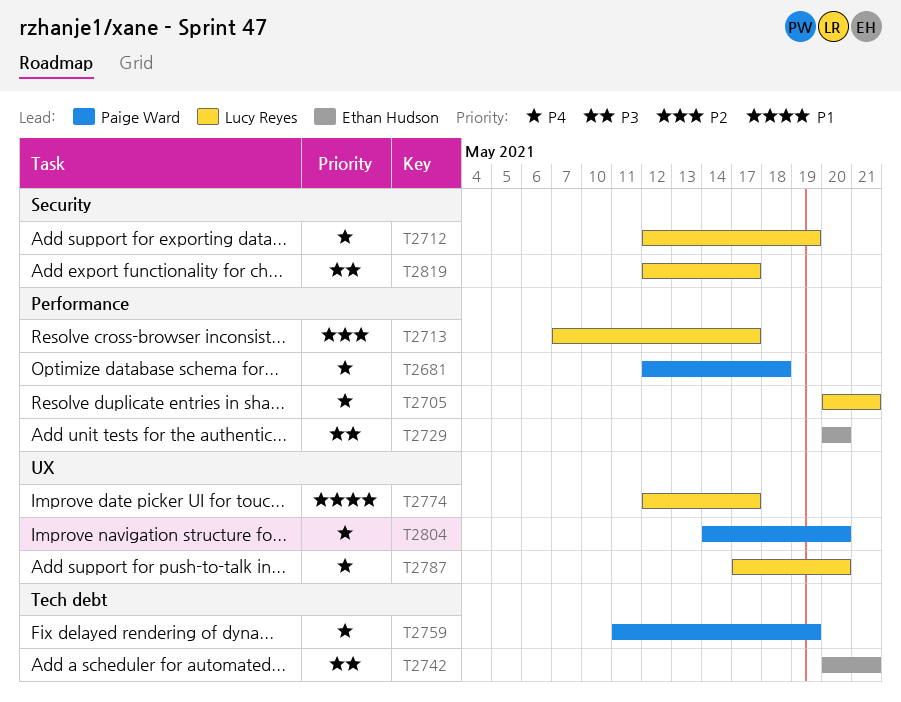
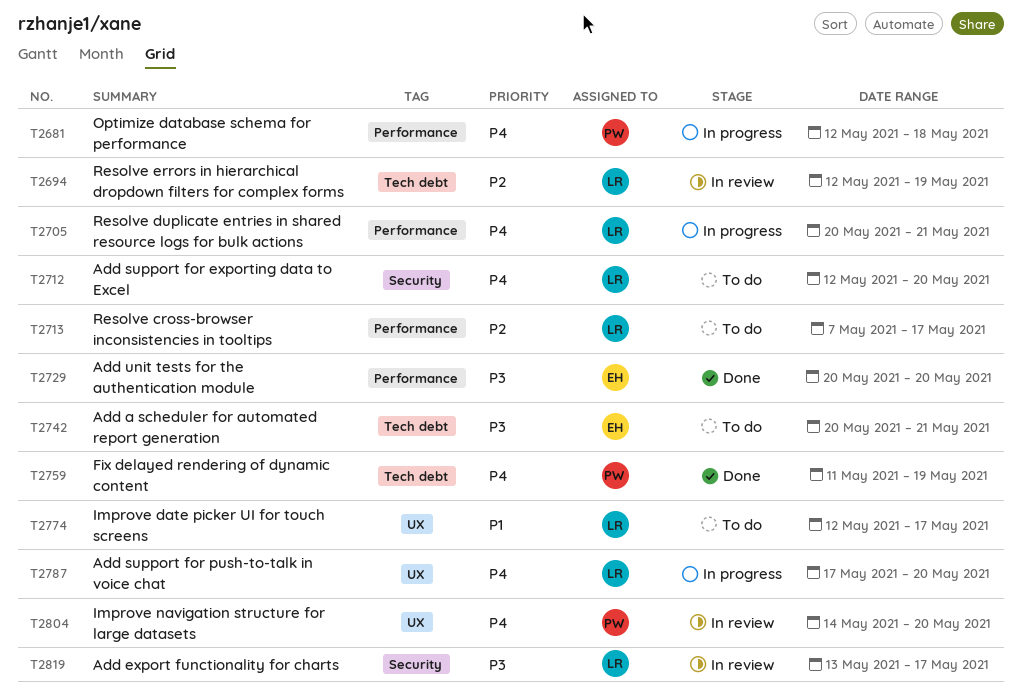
T2694: none -> present
T2712, due: May 19 -> May 20
T2819, start: May 12 -> May 13

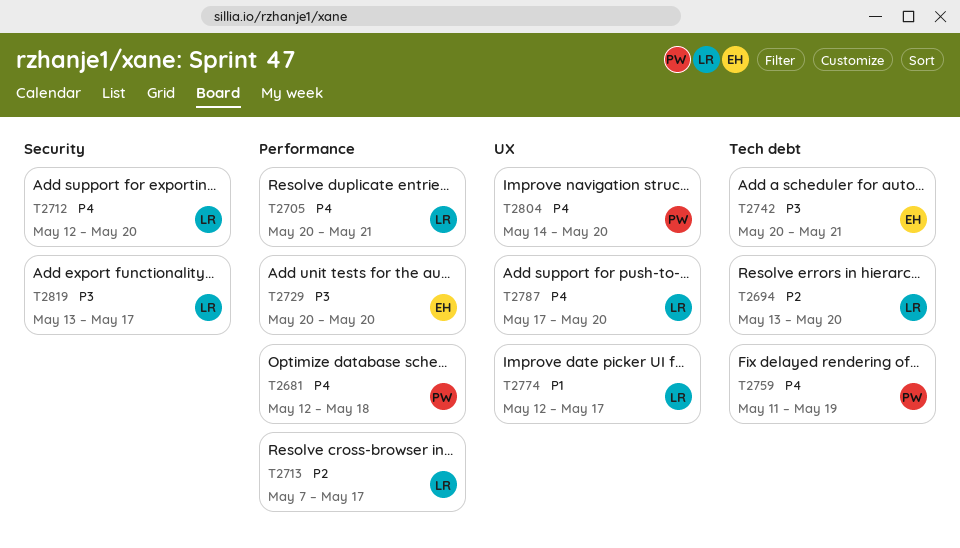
T2694, start: May 12 -> May 13
T2694, due: May 19 -> May 20

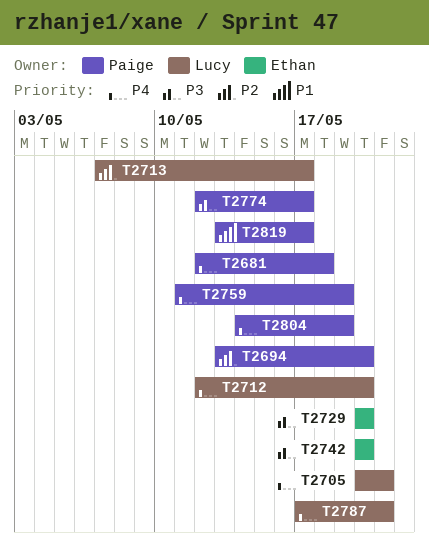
T2694, owner: Lucy -> Paige
T2742, due: May 21 -> May 20
T2774, owner: Lucy -> Paige
T2774, priority: P1 -> P3
T2787, due: May 20 -> May 21
T2804, due: May 20 -> May 19
T2819, owner: Lucy -> Paige
T2819, priority: P3 -> P1

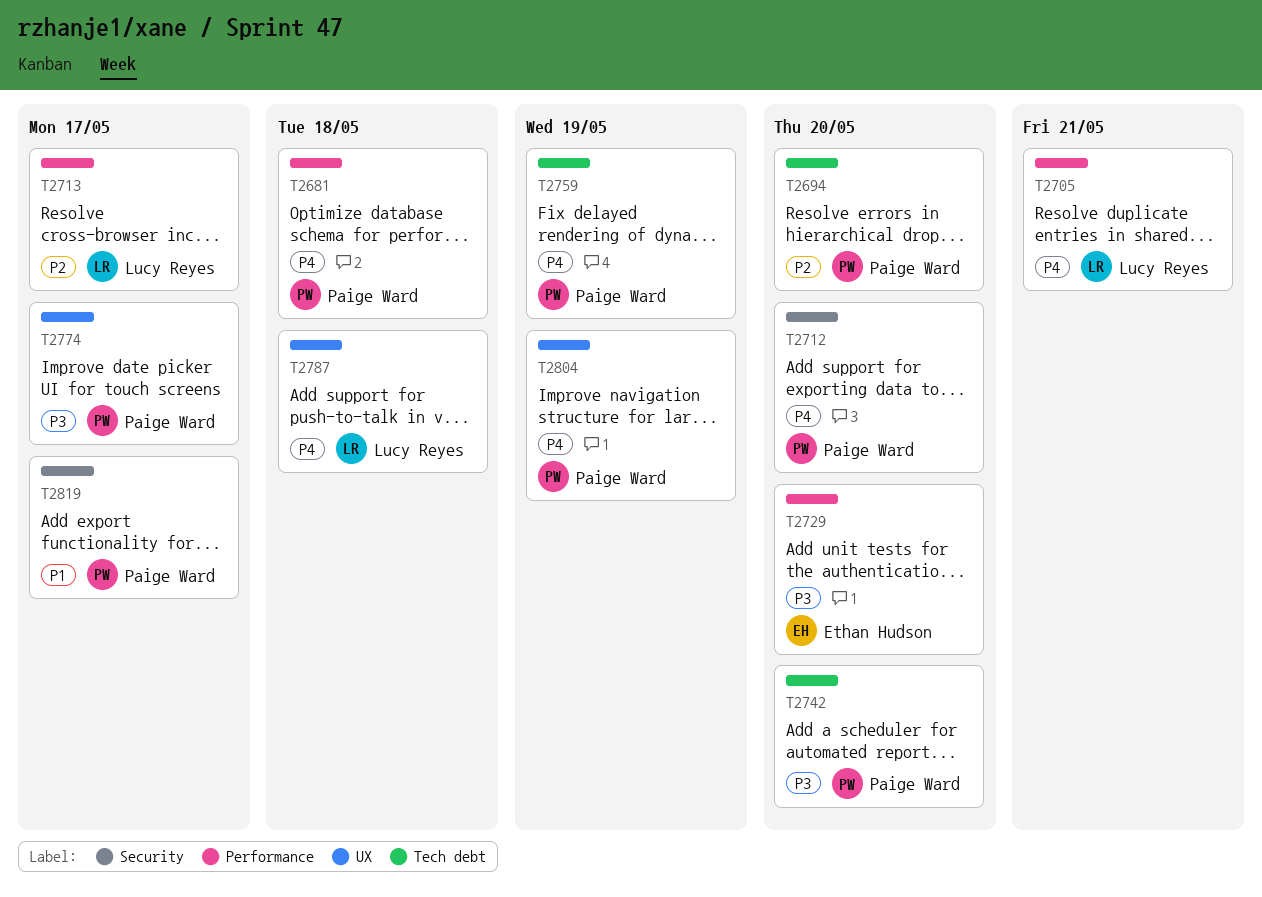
T2712, owner: Lucy Reyes -> Paige Ward
T2742, owner: Ethan Hudson -> Paige Ward
T2787, due: May 21 -> May 18

